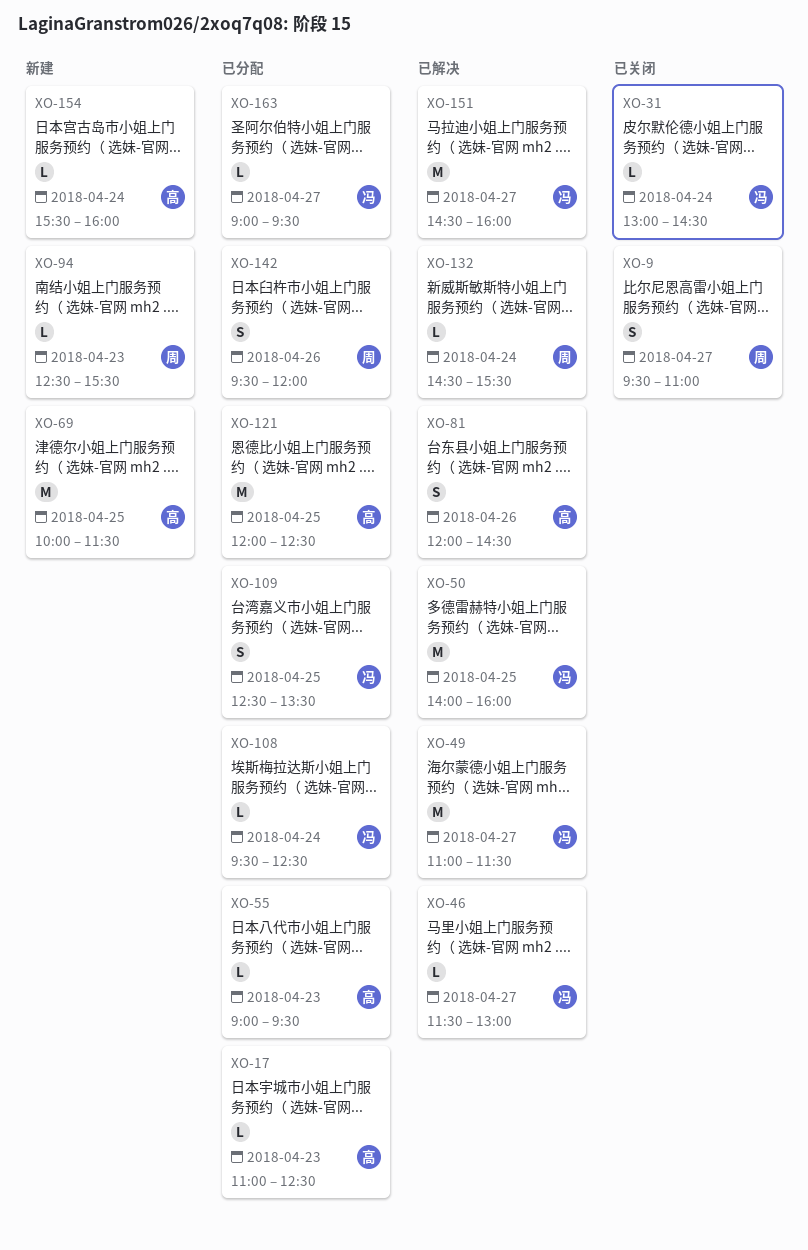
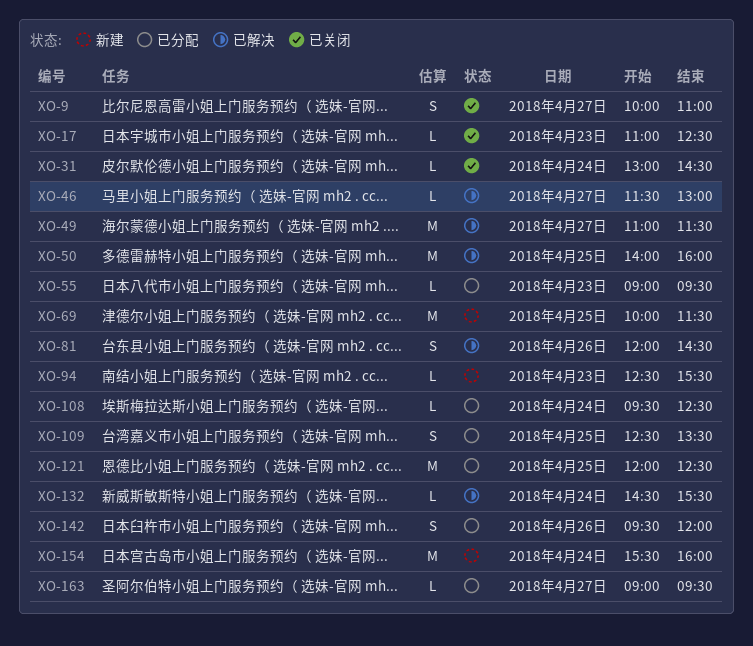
XO-9, begins: 09:30 -> 10:00
XO-17, status: 已分配 -> 已关闭
XO-151: present -> none
XO-154, estimate: L -> M

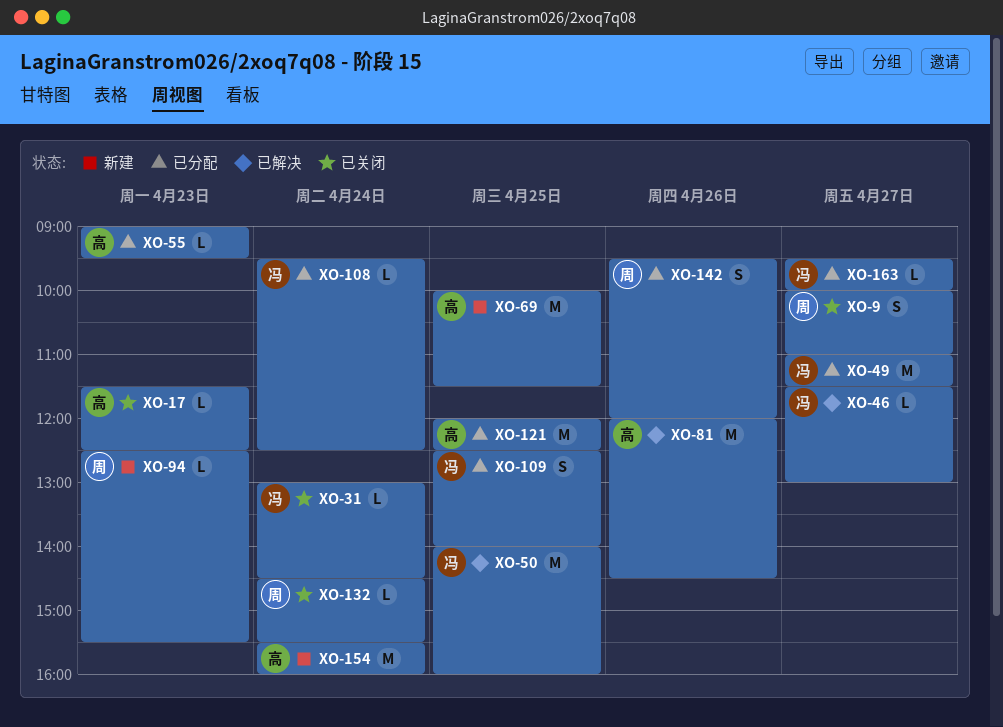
XO-17, begins: 11:00 -> 11:30
XO-49, status: 已解决 -> 已分配
XO-81, estimate: S -> M
XO-109, ends: 13:30 -> 14:00
XO-132, status: 已解决 -> 已关闭
XO-163, begins: 09:00 -> 09:30
XO-163, ends: 09:30 -> 10:00

